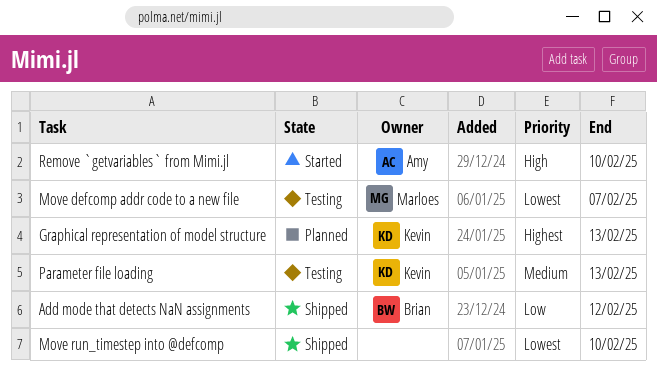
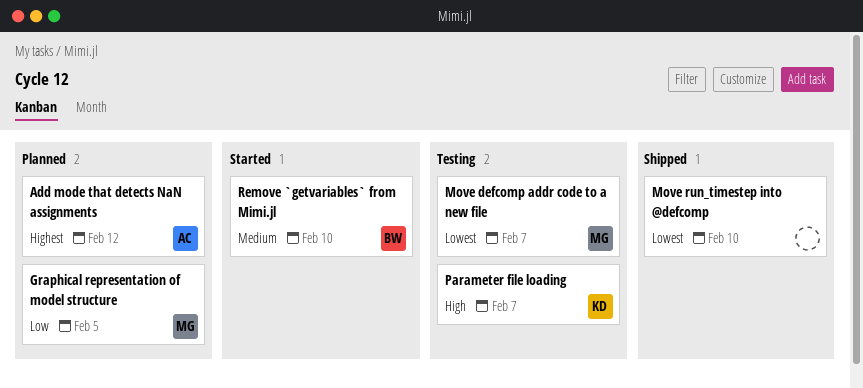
Add mode that detects NaN assignments, status: Shipped -> Planned
Add mode that detects NaN assignments, owner: Brian -> Amy
Add mode that detects NaN assignments, priority: Low -> Highest
Graphical representation of model structure, owner: Kevin -> Marloes
Graphical representation of model structure, priority: Highest -> Low
Graphical representation of model structure, due: Feb 13 -> Feb 5
Parameter file loading, priority: Medium -> High
Parameter file loading, due: Feb 13 -> Feb 7
Remove `getvariables` from Mimi.jl, owner: Amy -> Brian
Remove `getvariables` from Mimi.jl, priority: High -> Medium

